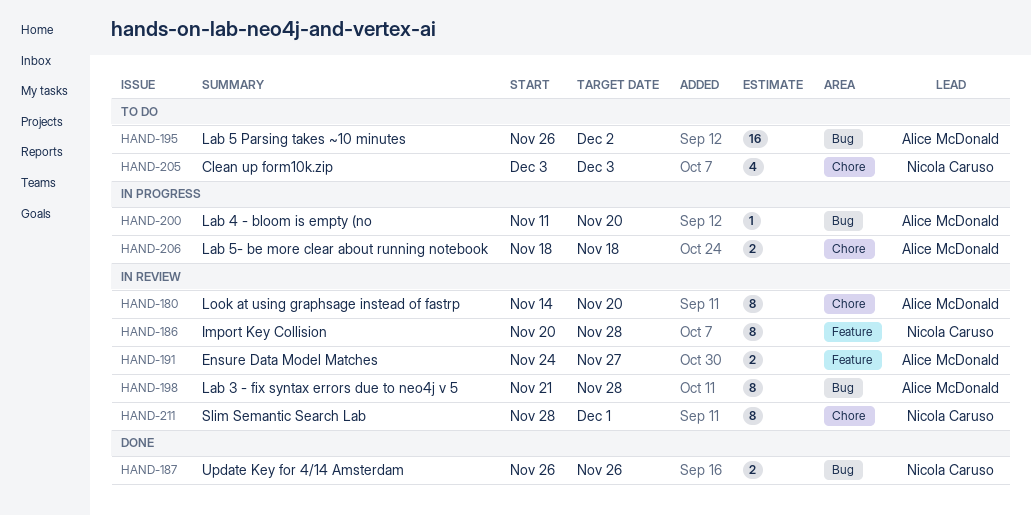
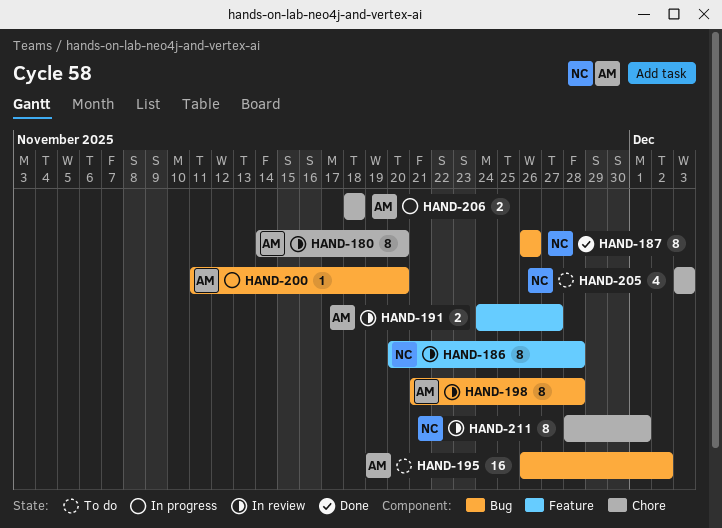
HAND-187, estimate: 2 -> 8

